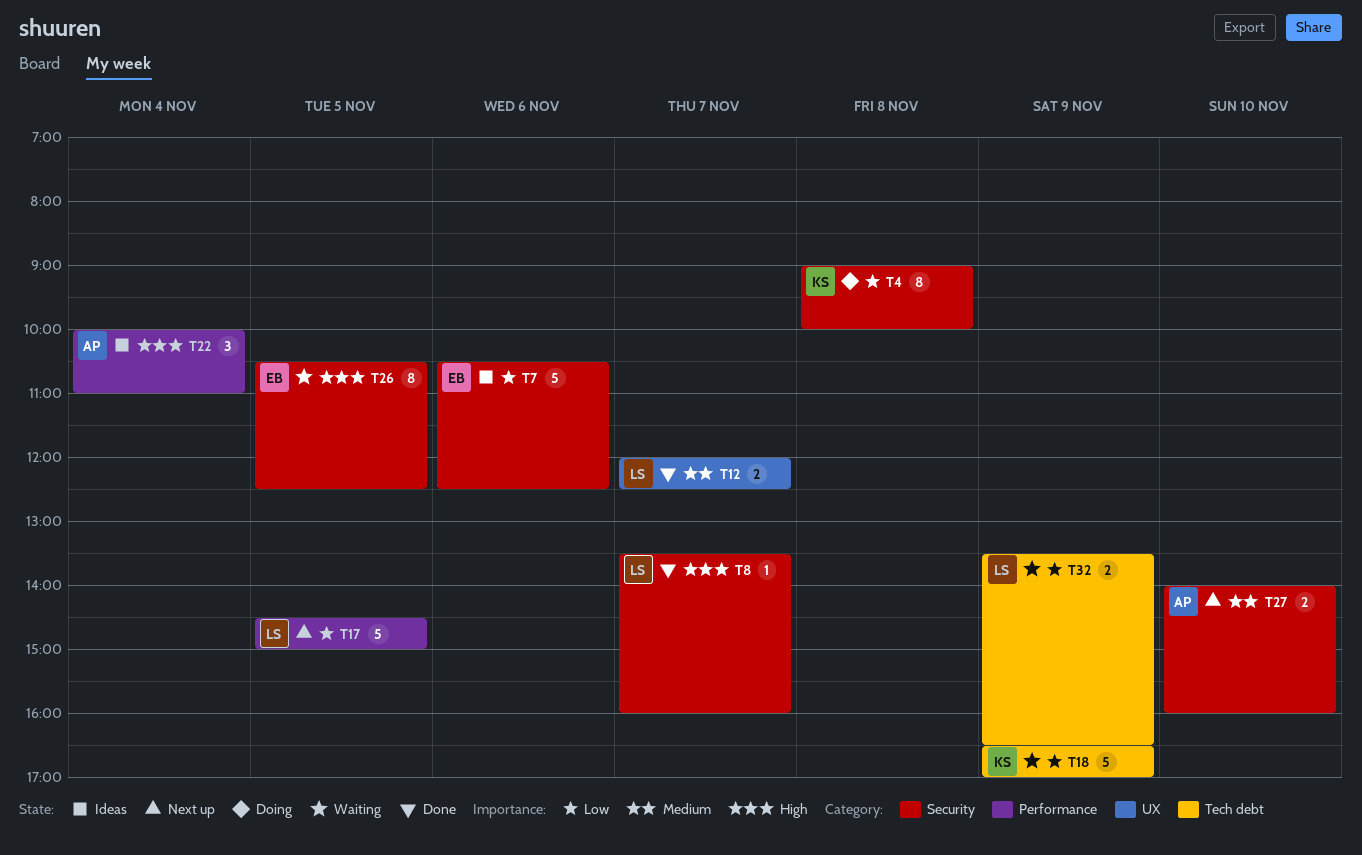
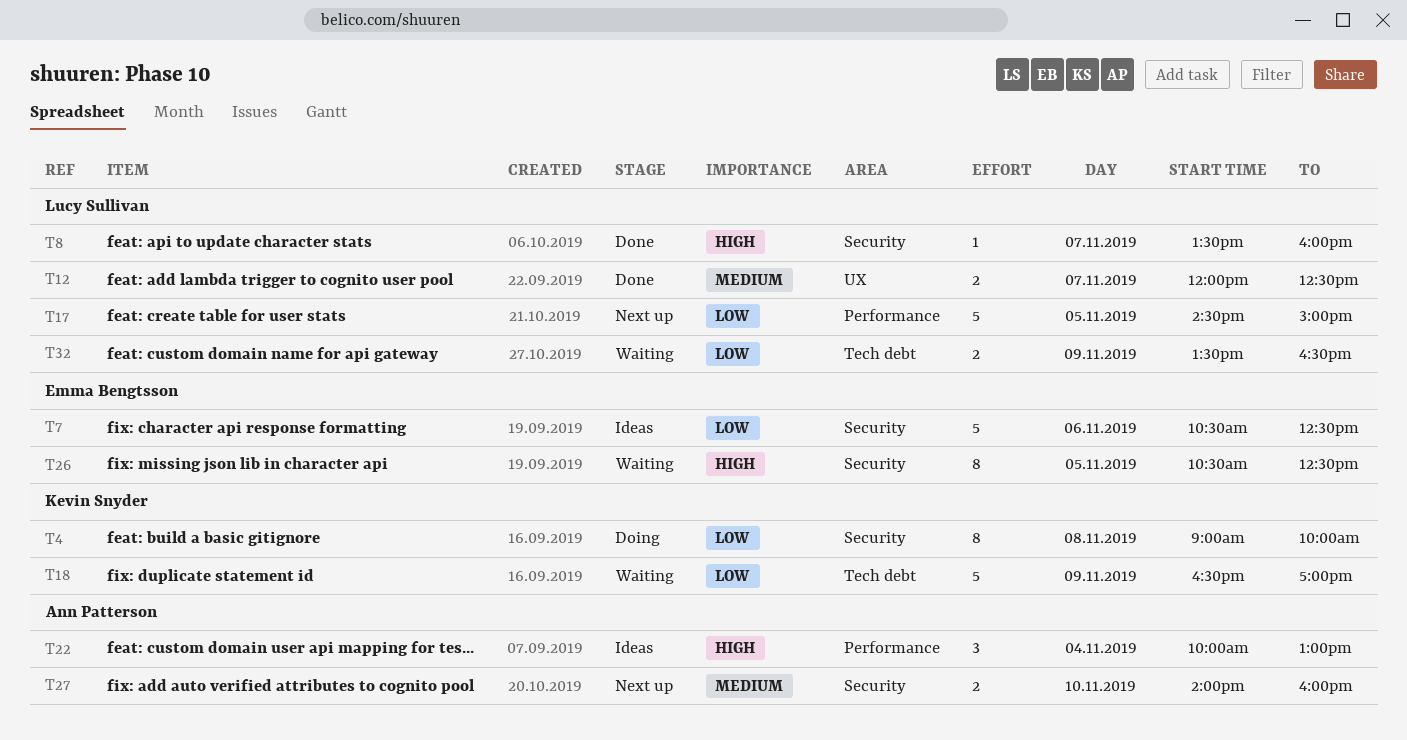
T22, ends: 11:00 -> 13:00

